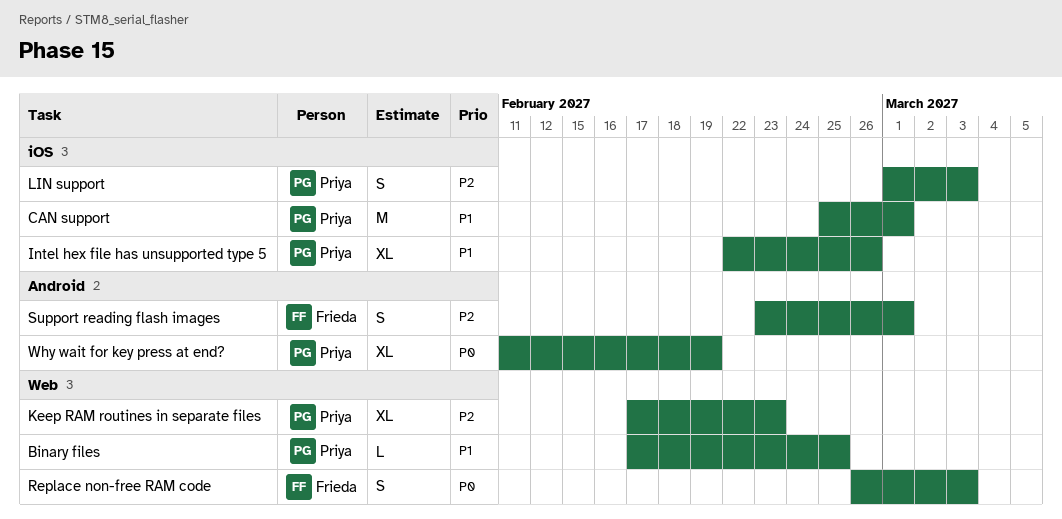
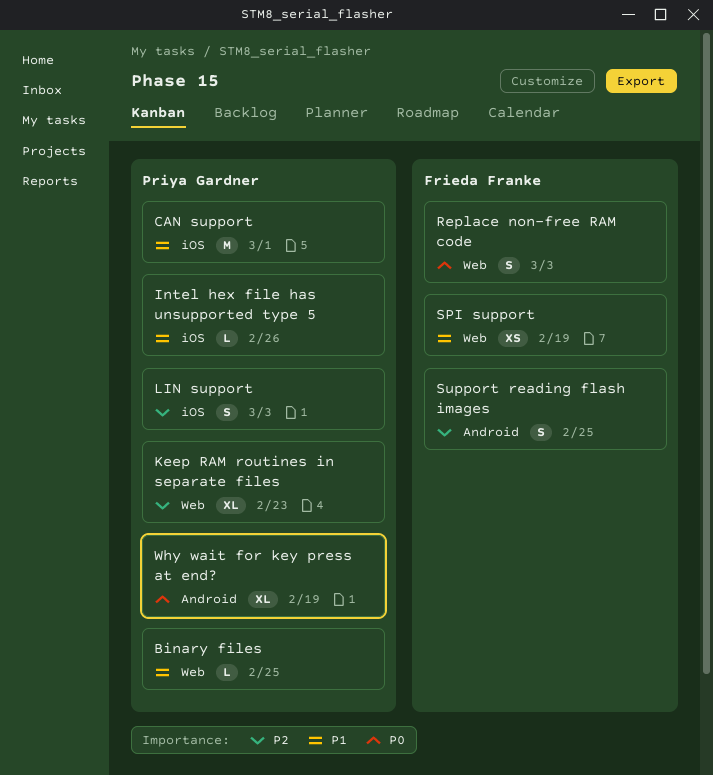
Intel hex file has unsupported type 5, estimate: XL -> L
SPI support: none -> present
Support reading flash images, due: Mar 1 -> Feb 25

